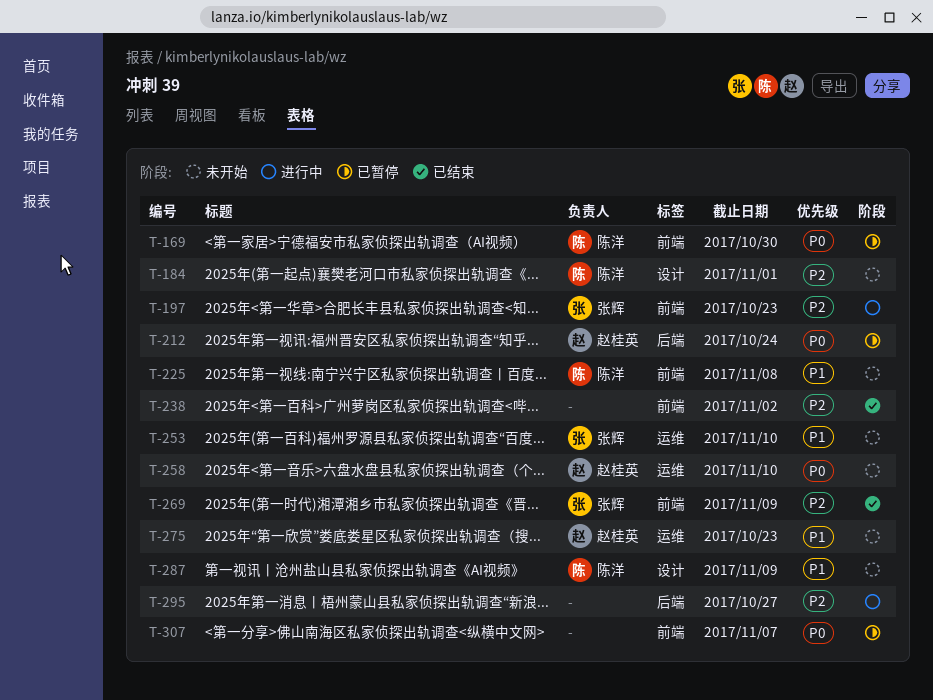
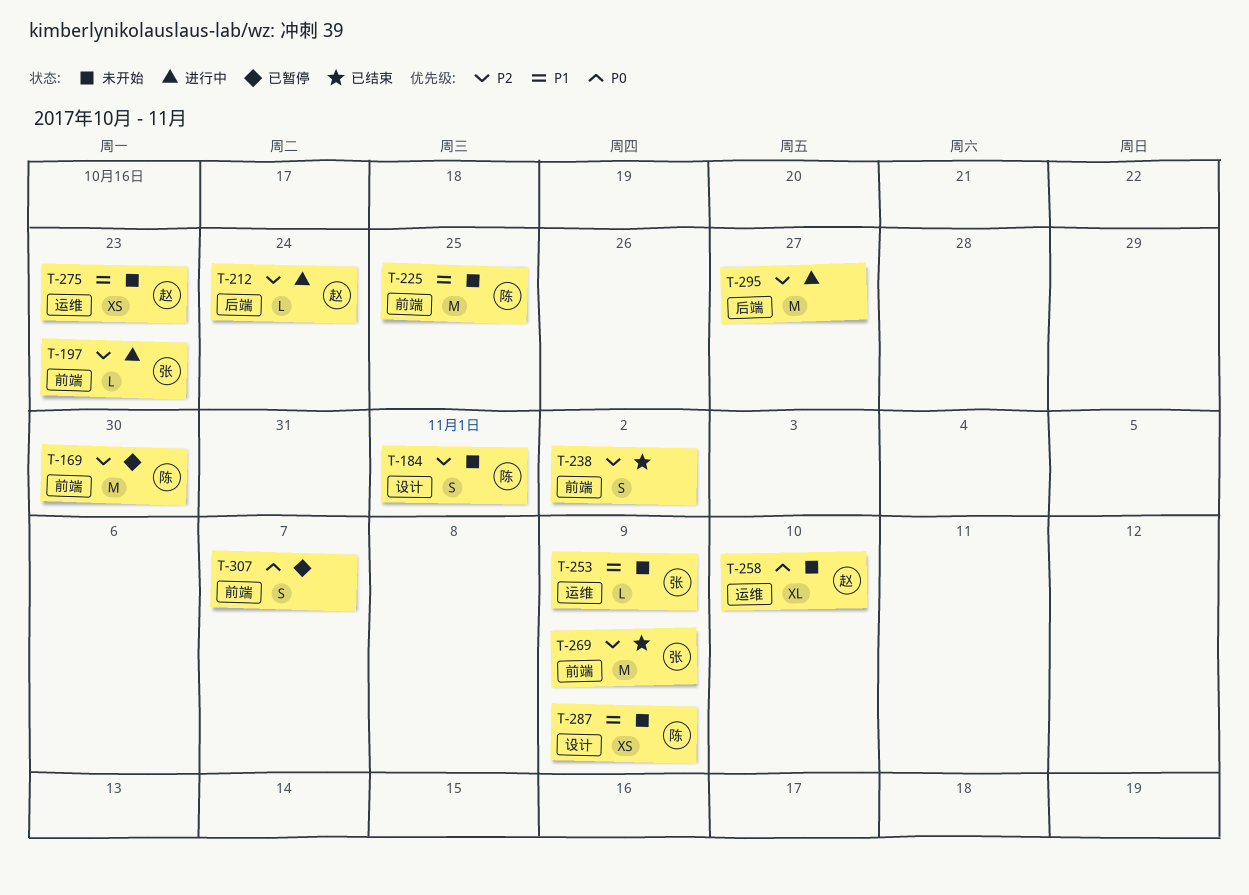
T-169, priority: P0 -> P2
T-212, status: 已暂停 -> 进行中
T-212, priority: P0 -> P2
T-225, due: Nov 8 -> Oct 25
T-253, due: Nov 10 -> Nov 9

